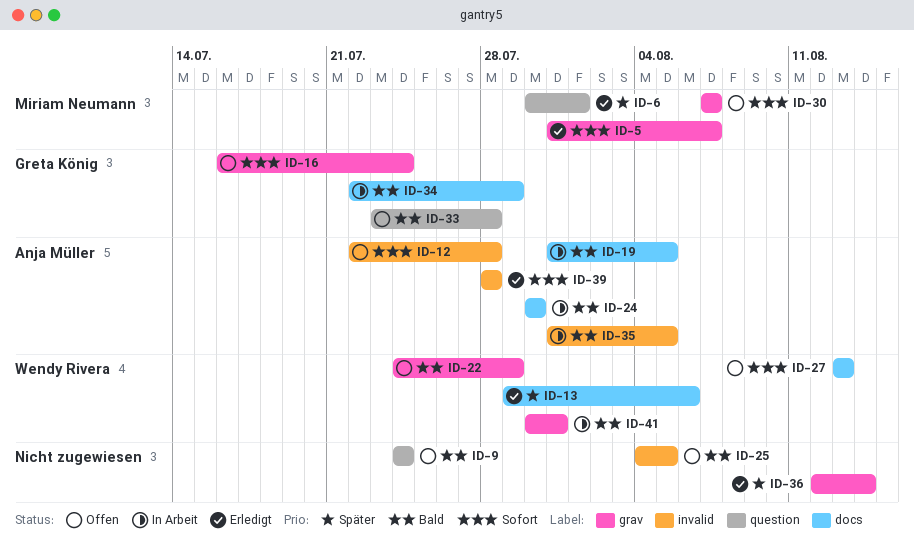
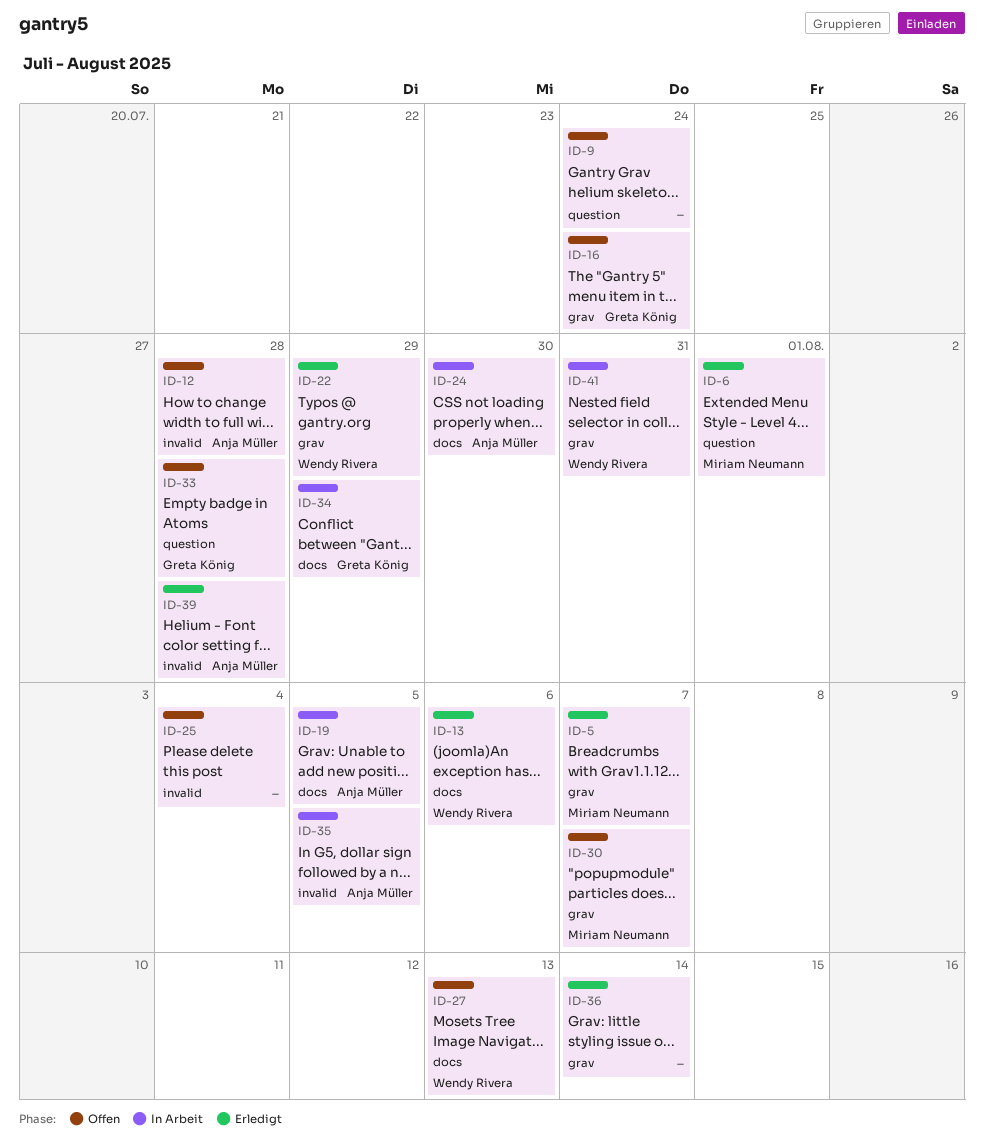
ID-22, status: Offen -> Erledigt
ID-25, due: Aug 5 -> Aug 4

